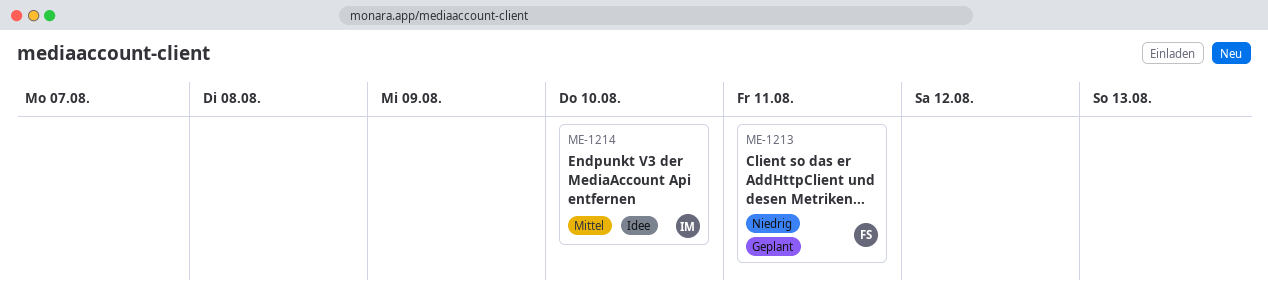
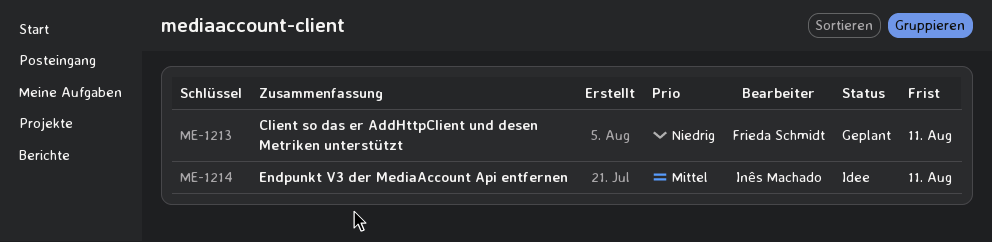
ME-1214, due: Aug 10 -> Aug 11

